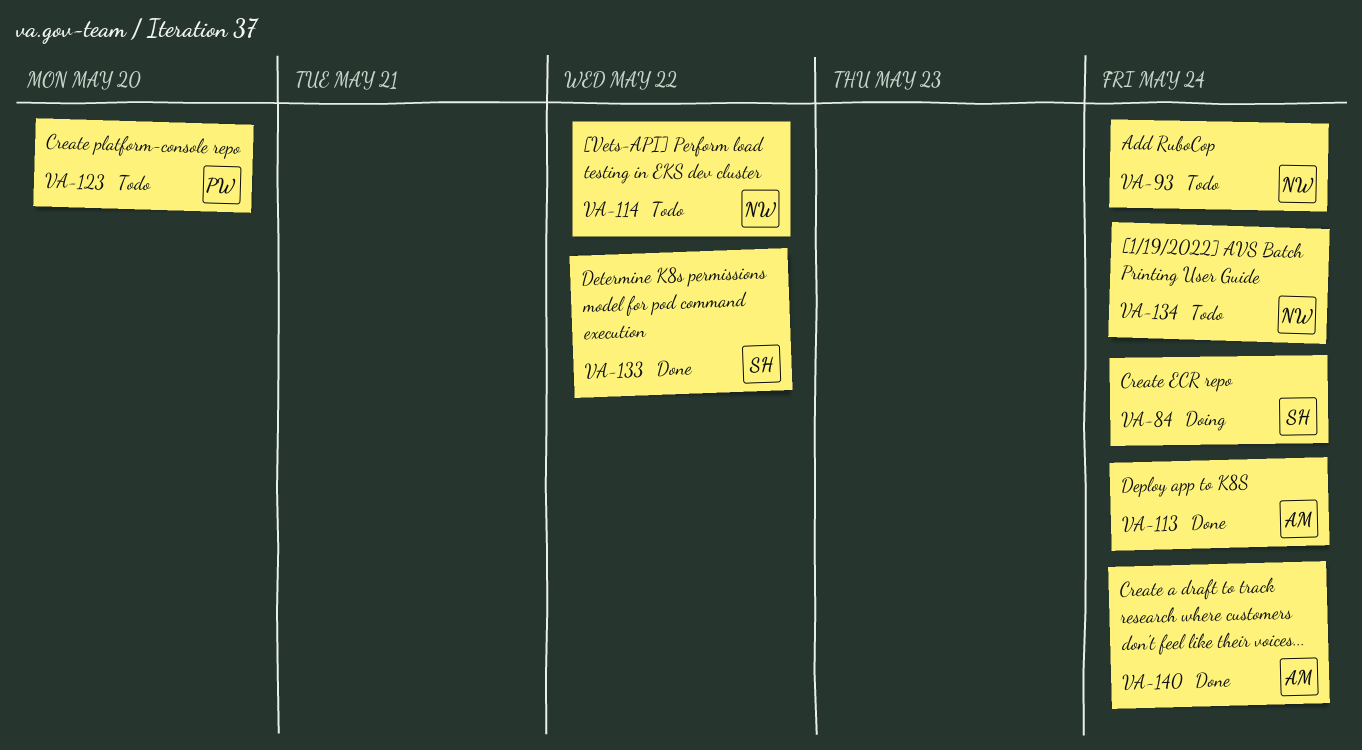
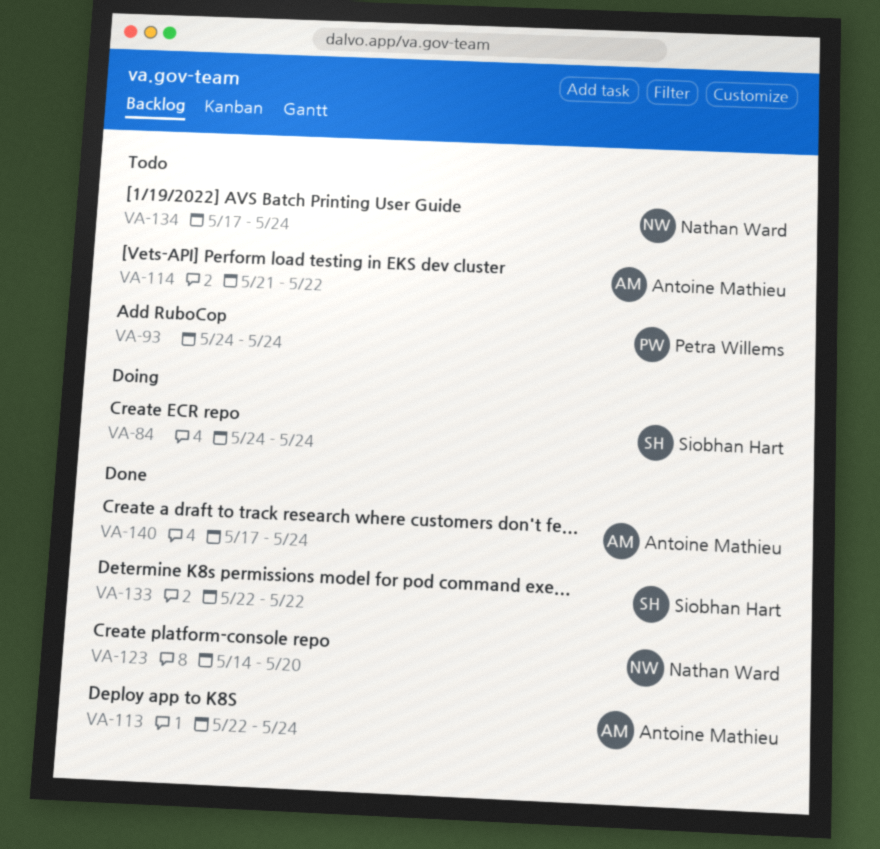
VA-93, owner: Nathan Ward -> Petra Willems
VA-114, owner: Nathan Ward -> Antoine Mathieu
VA-123, status: Todo -> Done
VA-123, owner: Petra Willems -> Nathan Ward

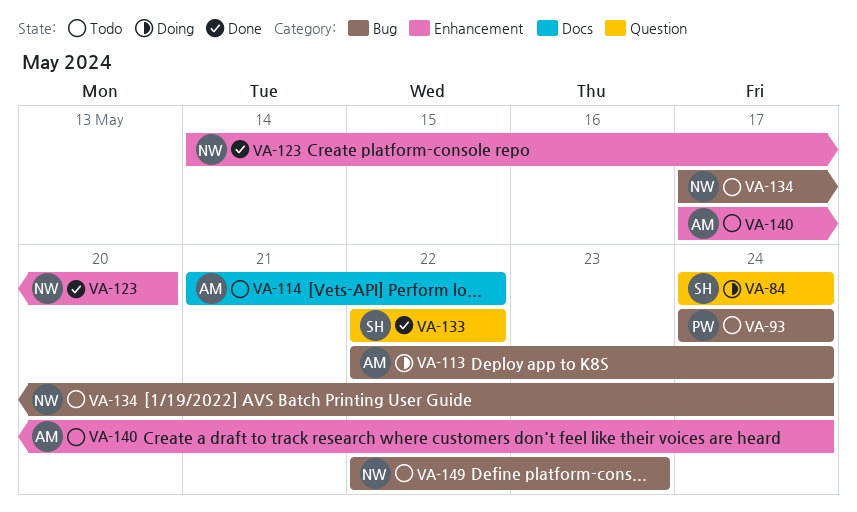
VA-113, status: Done -> Doing
VA-140, status: Done -> Todo
VA-149: none -> present

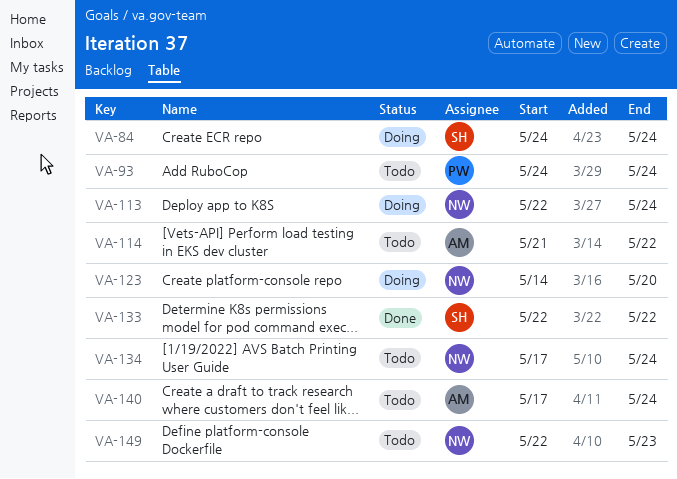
VA-113, owner: AM -> NW
VA-123, status: Done -> Doing

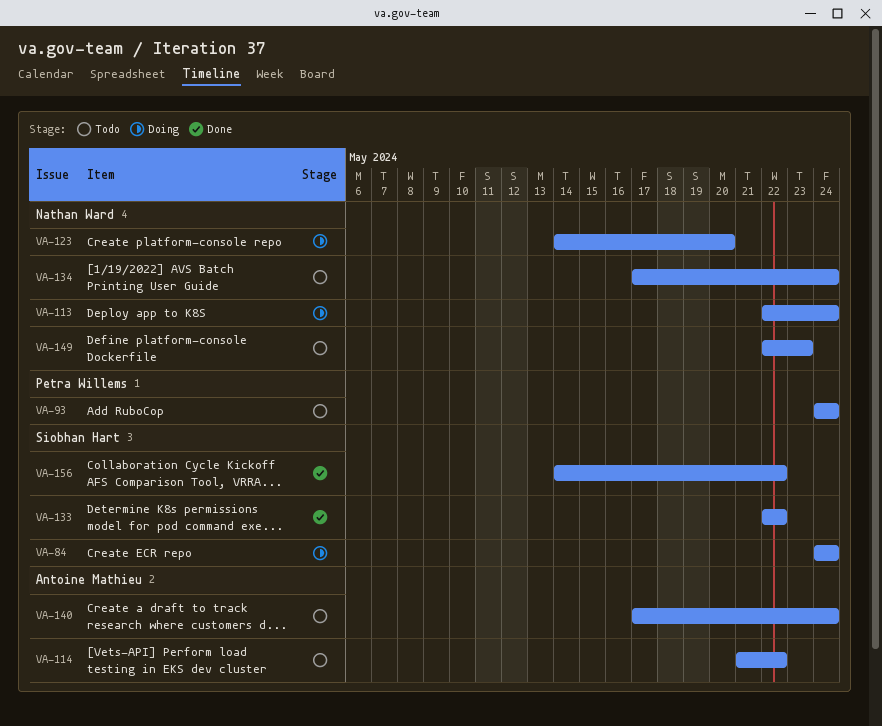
VA-156: none -> present

